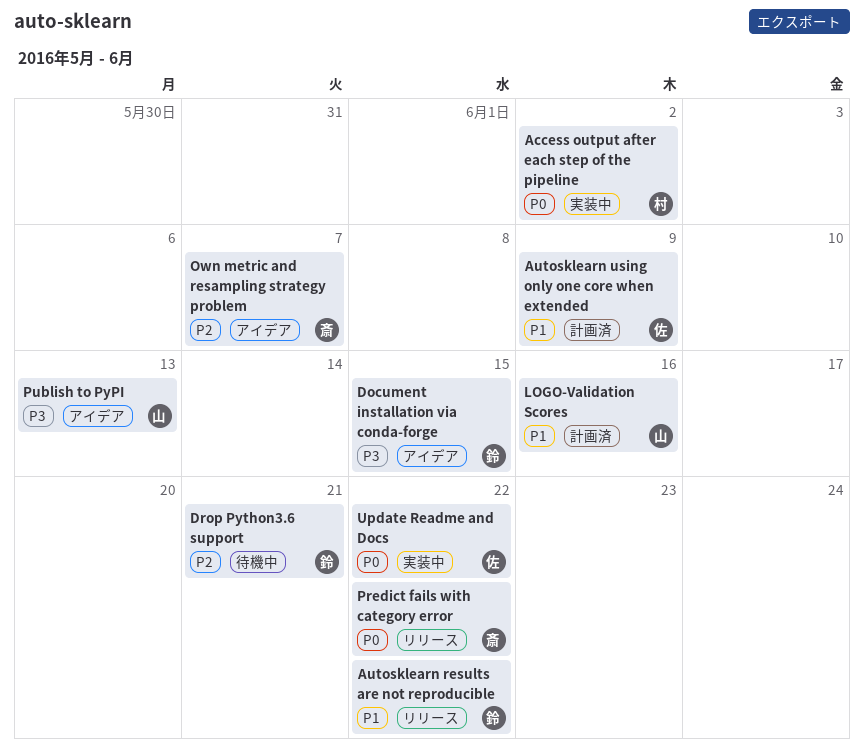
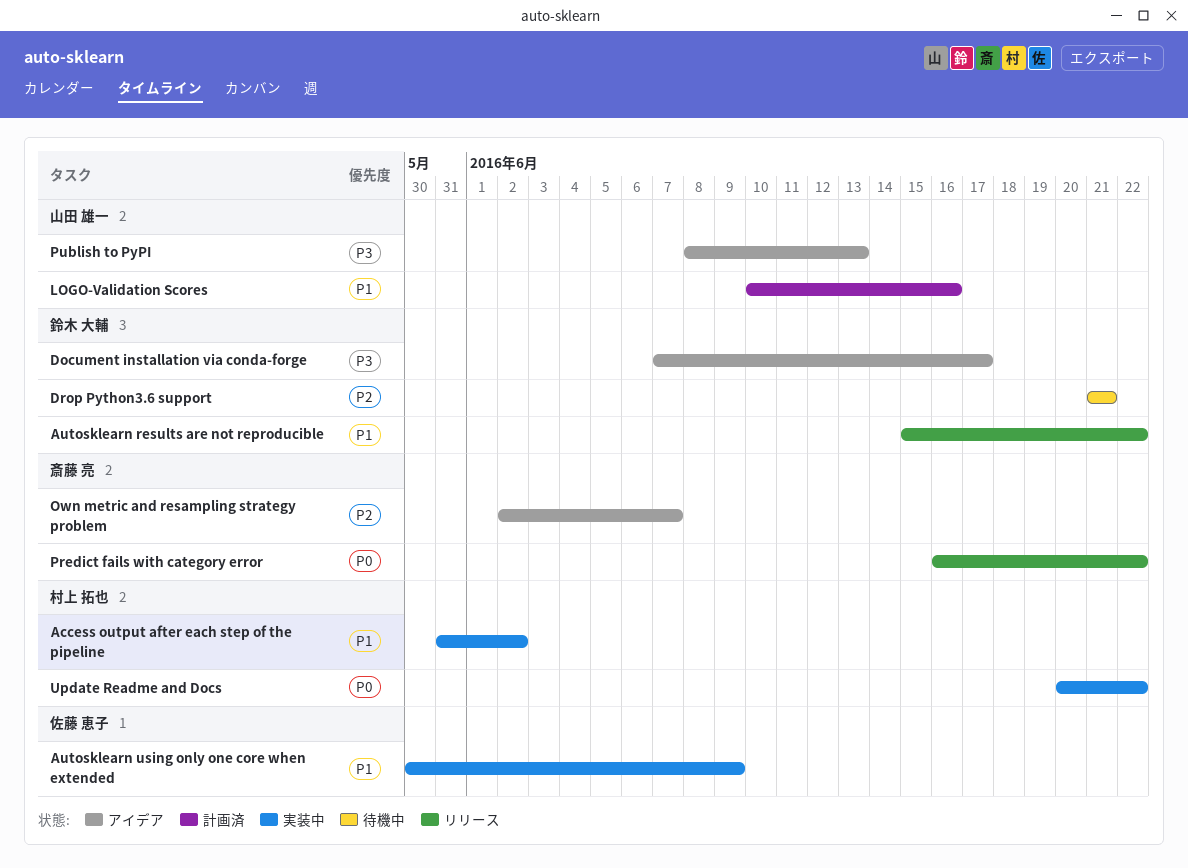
Access output after each step of the pipeline, priority: P0 -> P1
Autosklearn using only one core when extended, status: 計画済 -> 実装中
Document installation via conda-forge, due: Jun 15 -> Jun 17
Update Readme and Docs, owner: 佐藤 恵子 -> 村上 拓也

